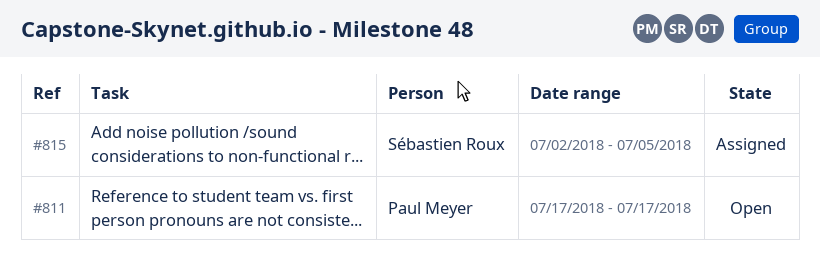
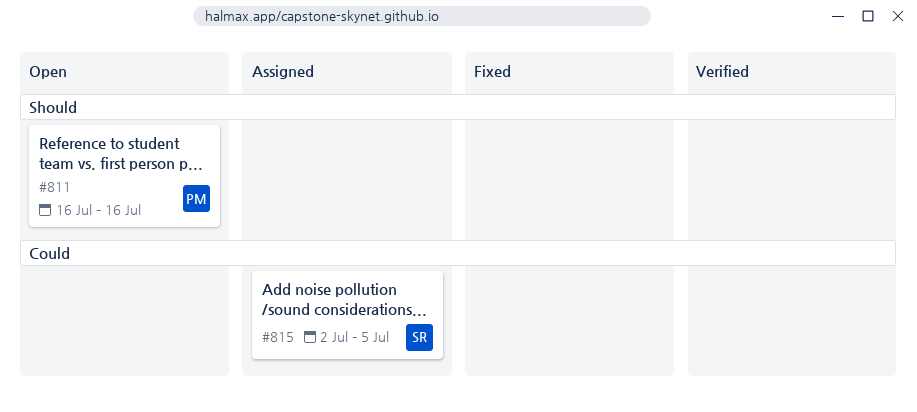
#811, start: Jul 17 -> Jul 16
#811, due: Jul 17 -> Jul 16

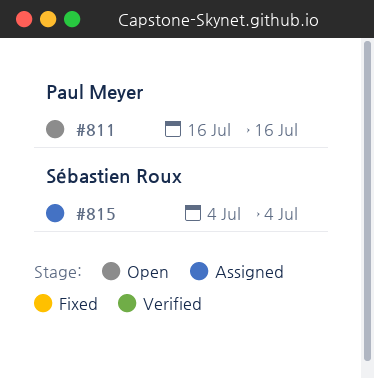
#815, start: Jul 2 -> Jul 4
#815, due: Jul 5 -> Jul 4

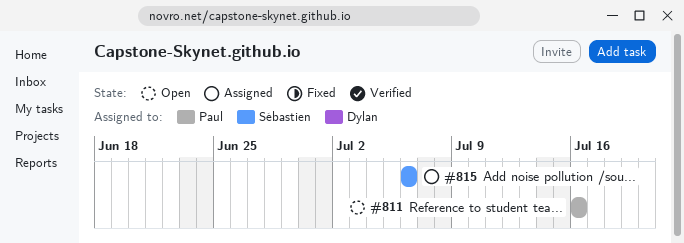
#815, start: Jul 4 -> Jul 6
#815, due: Jul 4 -> Jul 6

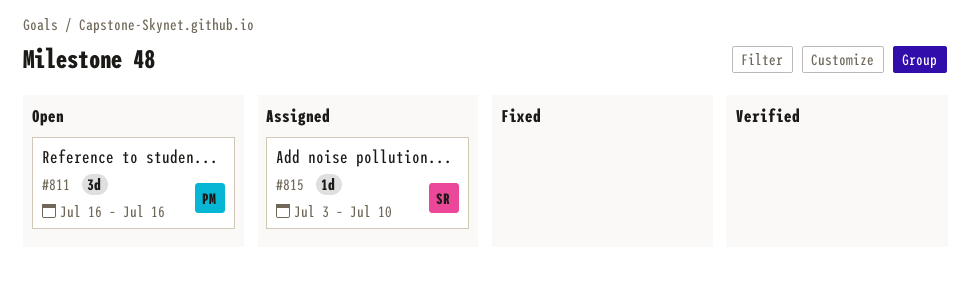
#815, start: Jul 6 -> Jul 3
#815, due: Jul 6 -> Jul 10

